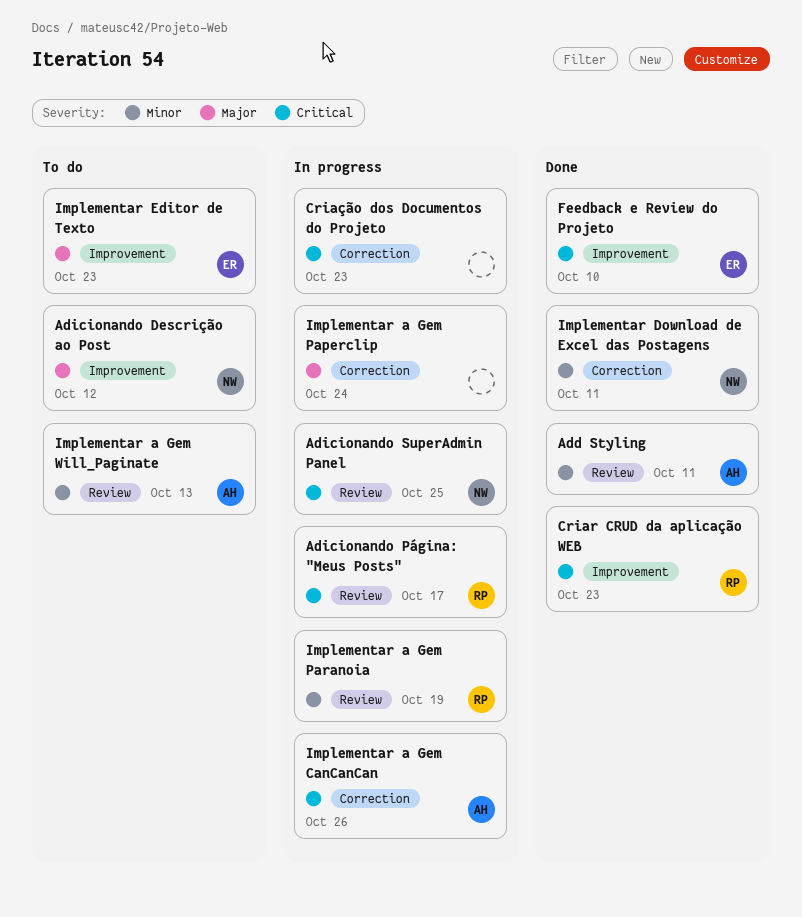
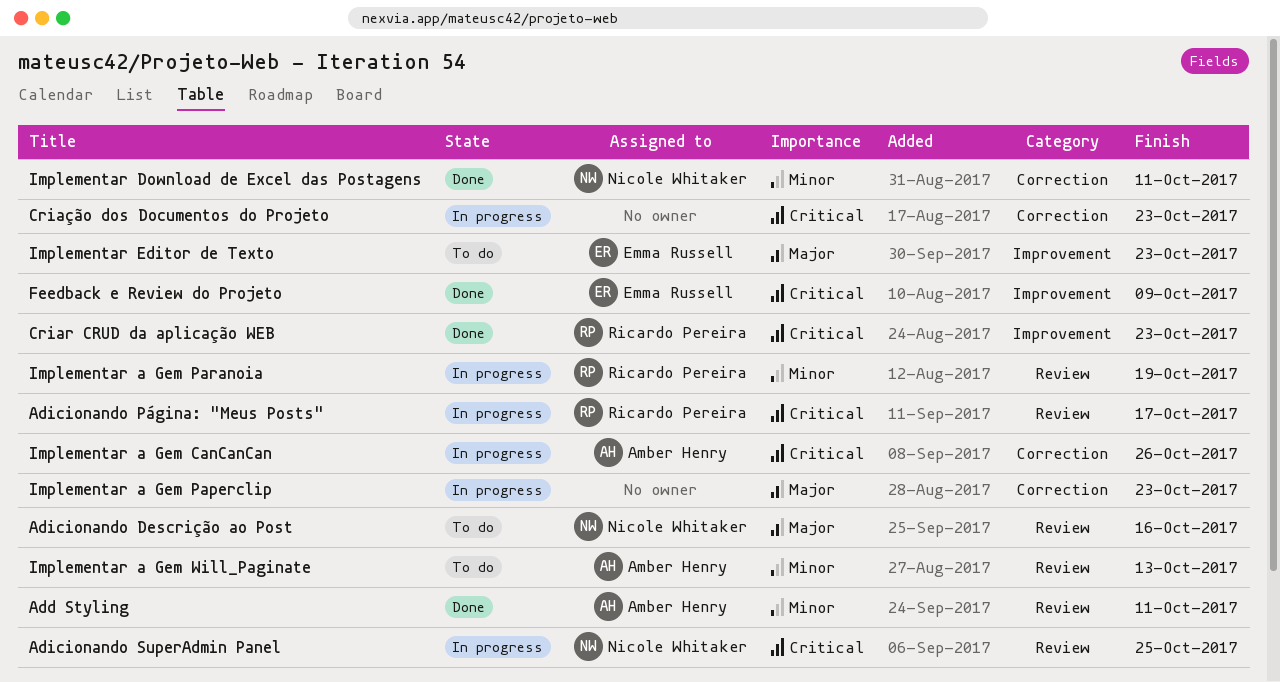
Adicionando Descrição ao Post, label: Improvement -> Review
Adicionando Descrição ao Post, due: Oct 12 -> Oct 16
Feedback e Review do Projeto, due: Oct 10 -> Oct 9
Implementar a Gem Paperclip, due: Oct 24 -> Oct 23

